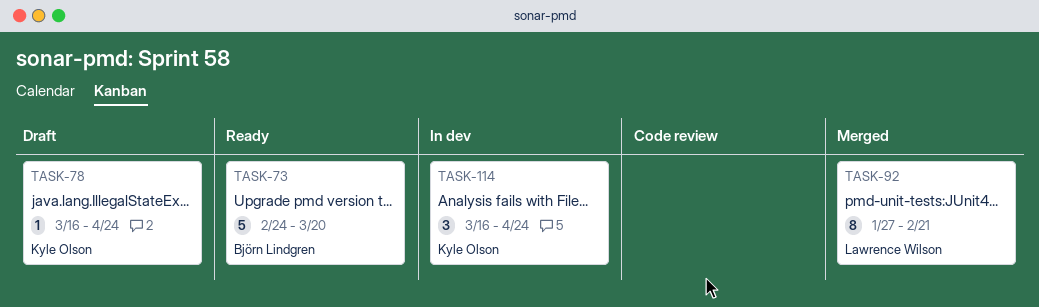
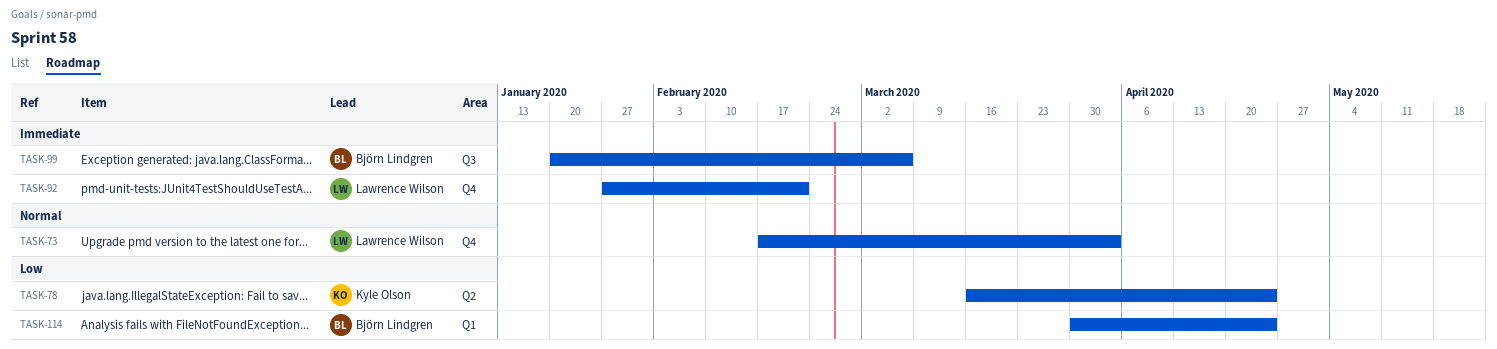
TASK-73, owner: Björn Lindgren -> Lawrence Wilson
TASK-73, start: Feb 24 -> Feb 17
TASK-73, due: Mar 20 -> Apr 3
TASK-99: none -> present
TASK-114, owner: Kyle Olson -> Björn Lindgren
TASK-114, start: Mar 16 -> Mar 30

